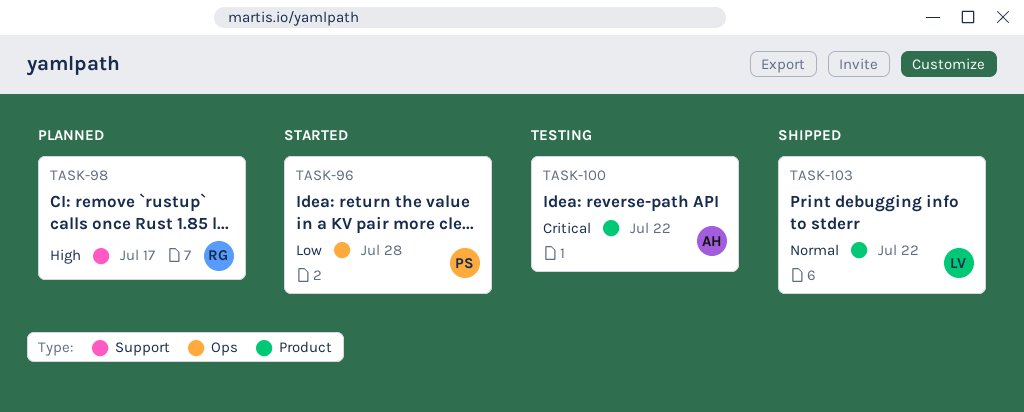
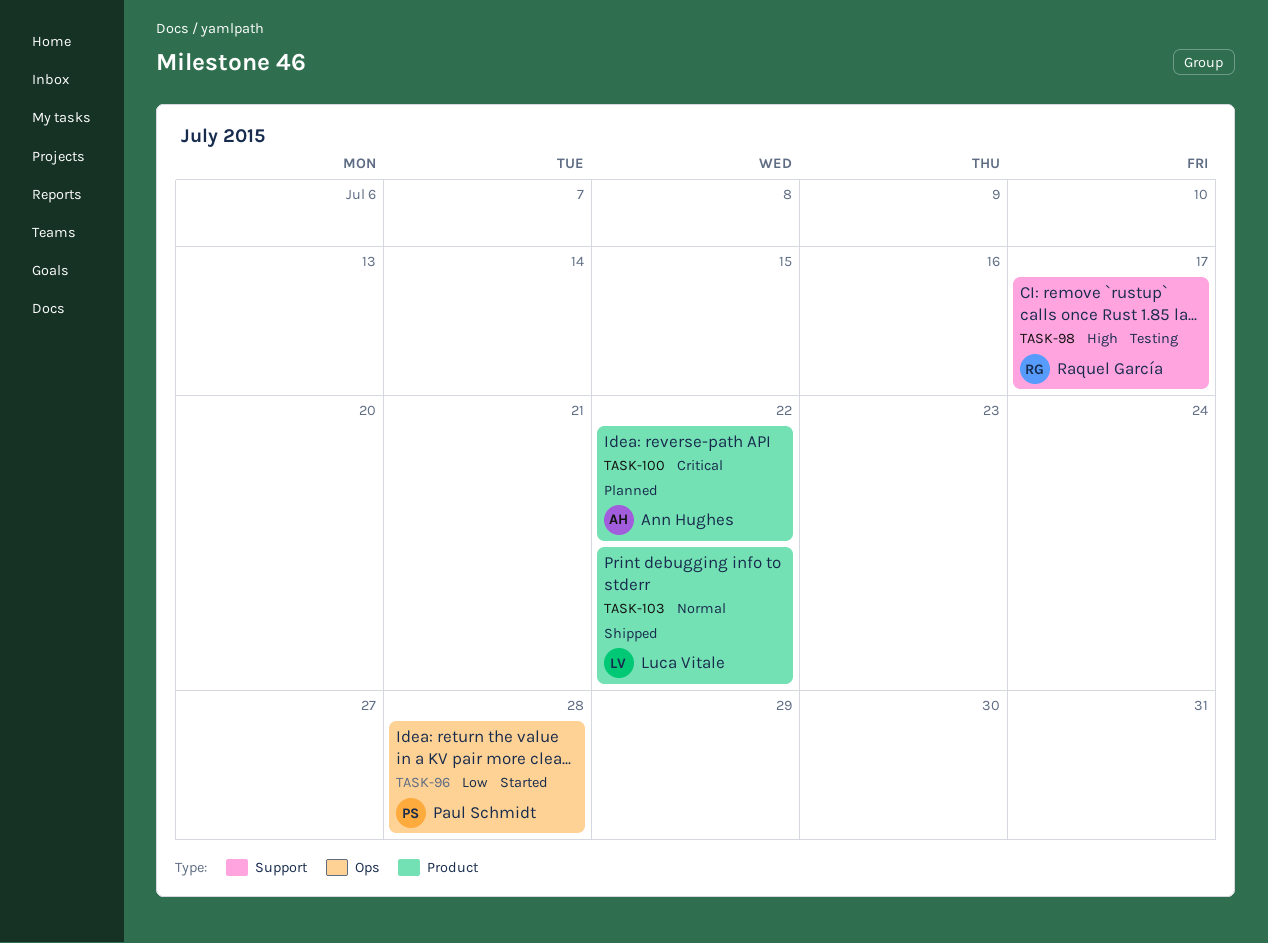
TASK-98, status: Planned -> Testing
TASK-100, status: Testing -> Planned

